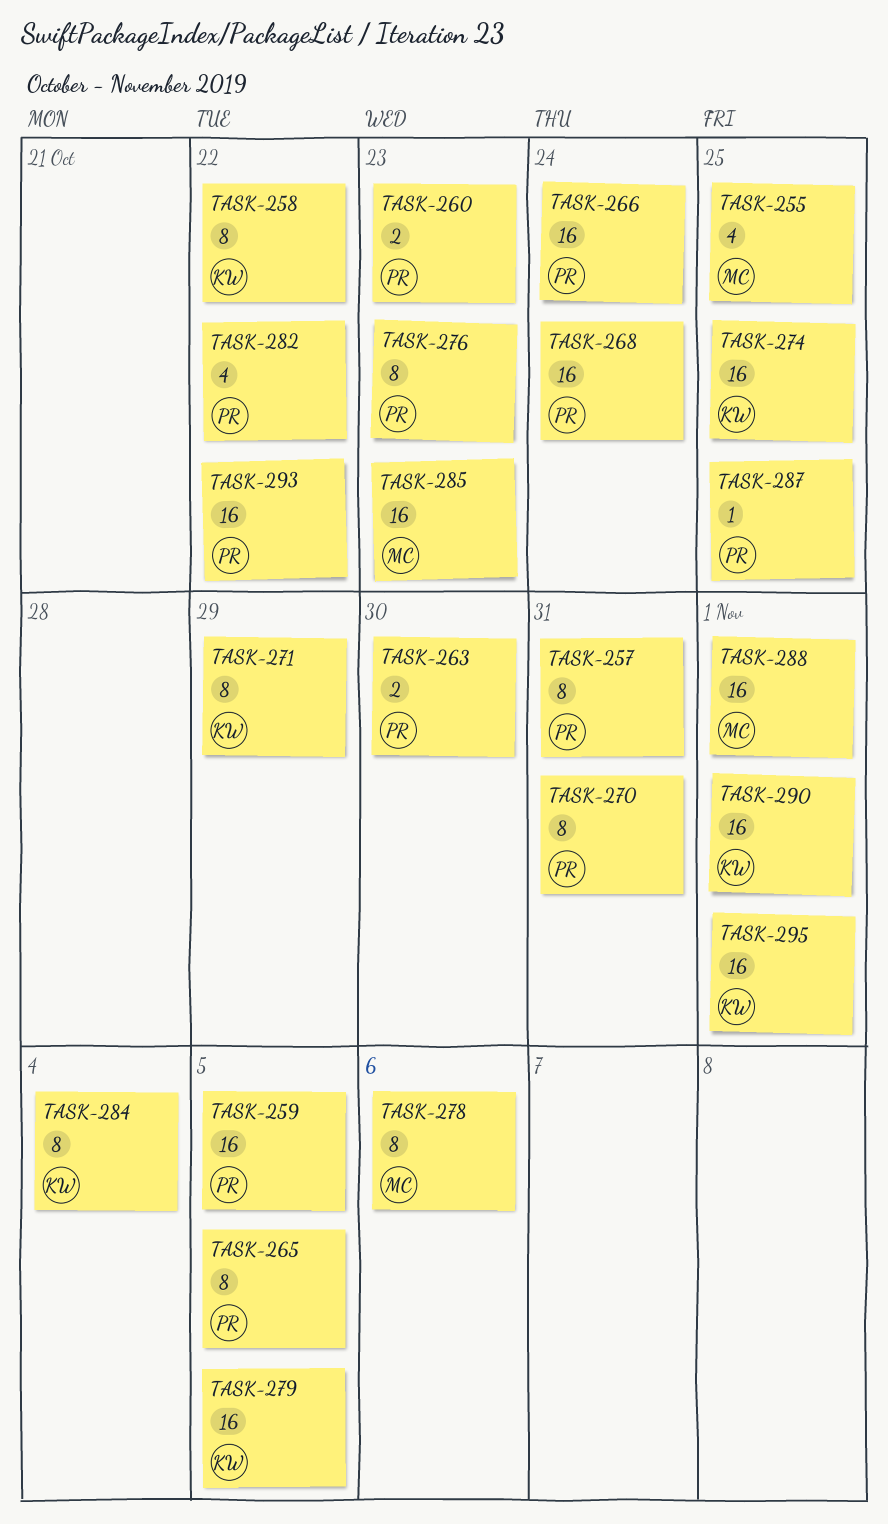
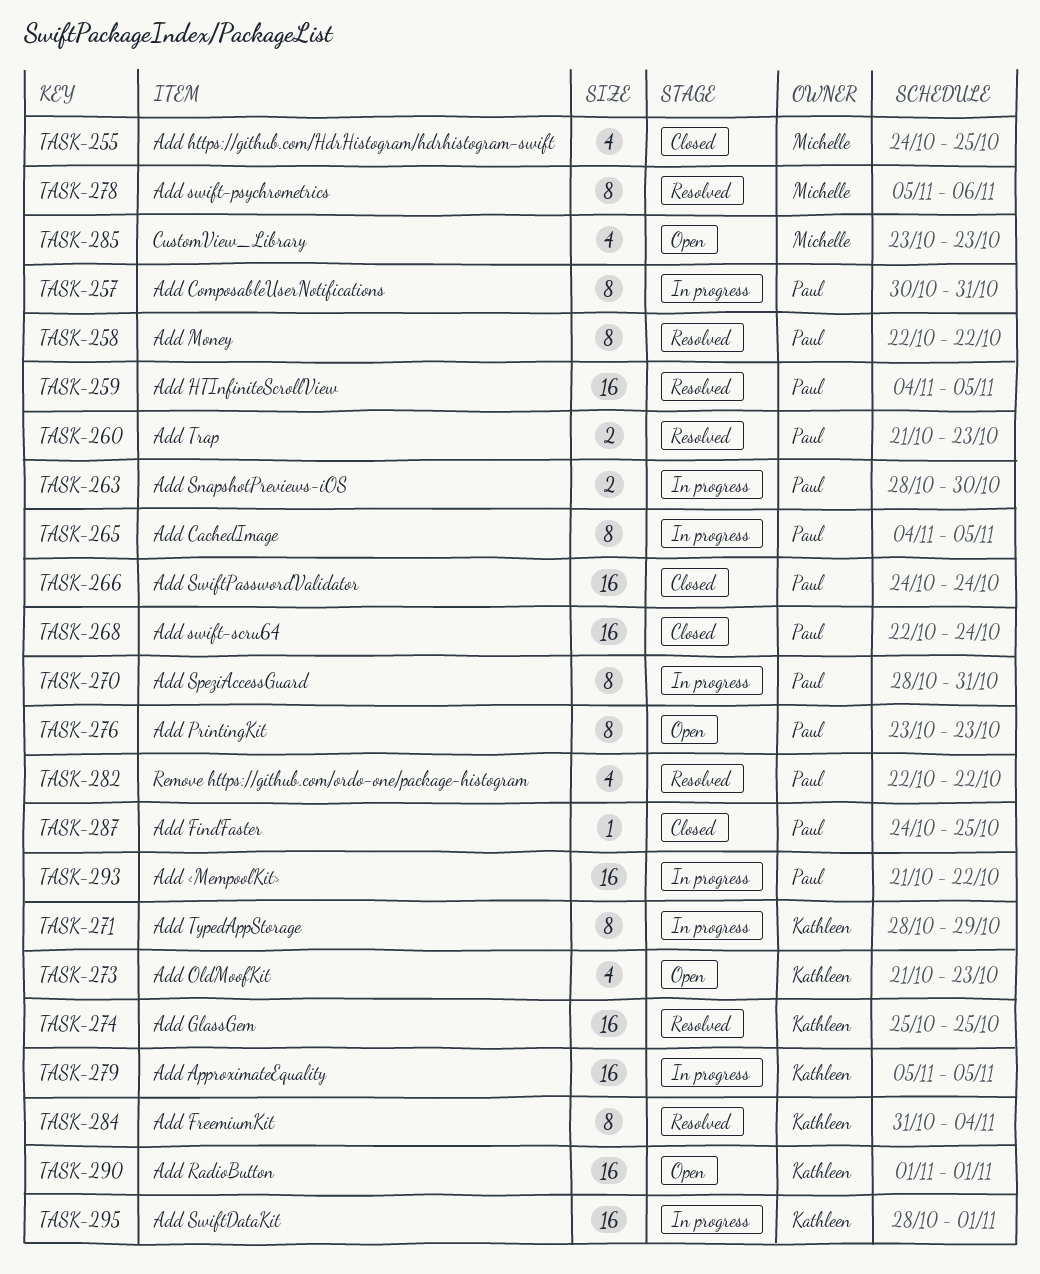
TASK-258, owner: Kathleen -> Paul
TASK-273: none -> present
TASK-285, estimate: 16 -> 4
TASK-288: present -> none

